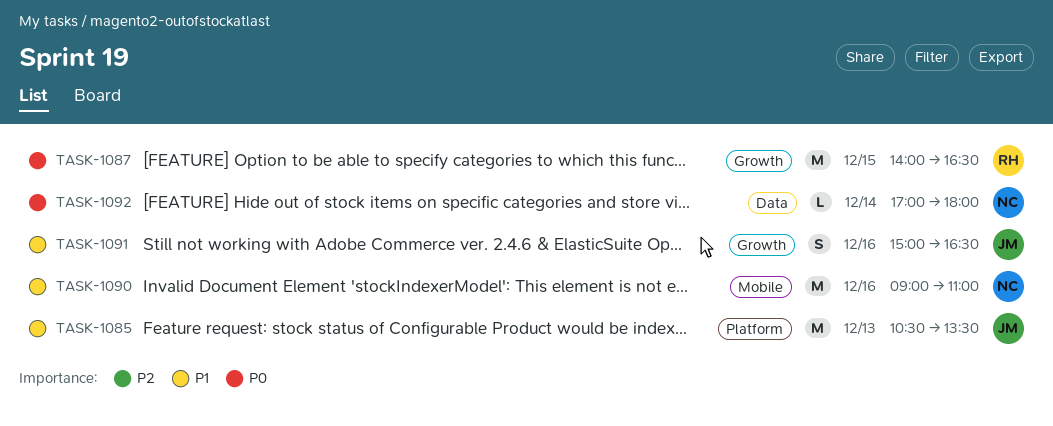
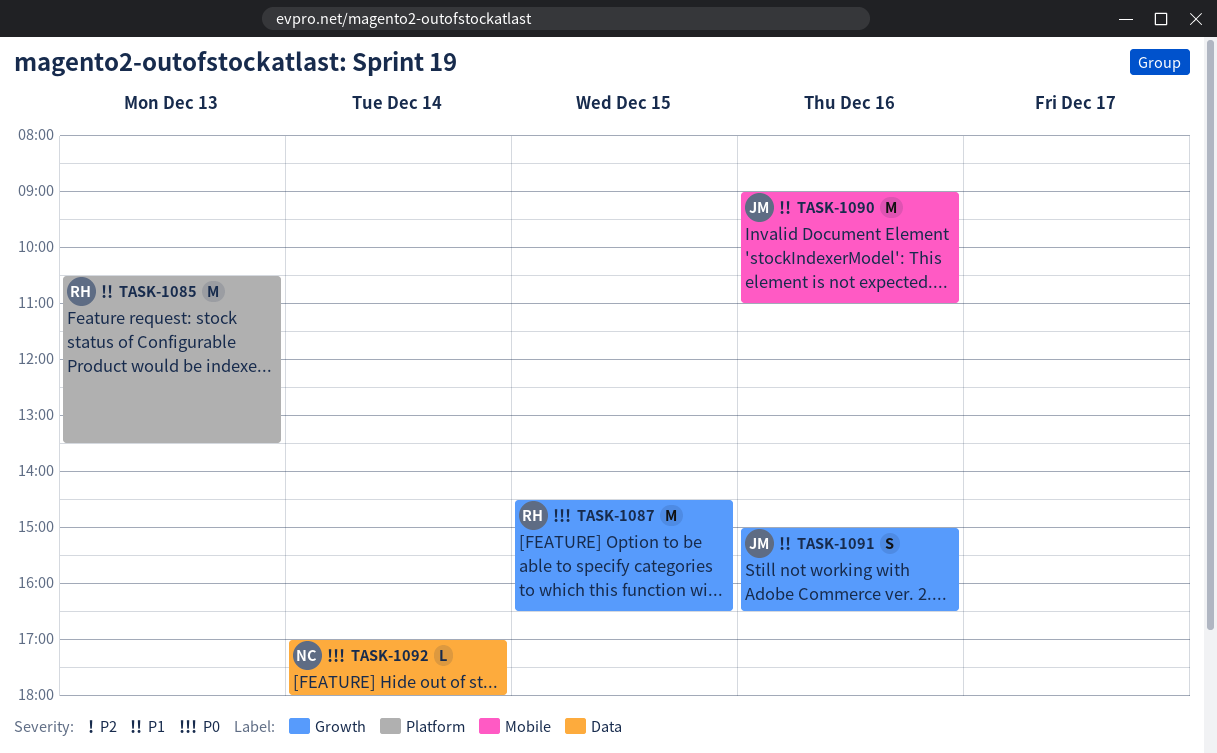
TASK-1085, owner: JM -> RH
TASK-1087, begins: 14:00 -> 14:30
TASK-1090, owner: NC -> JM

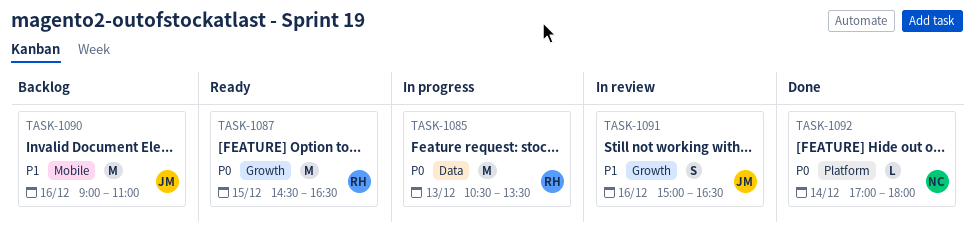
TASK-1085, priority: P1 -> P0
TASK-1085, label: Platform -> Data
TASK-1092, label: Data -> Platform

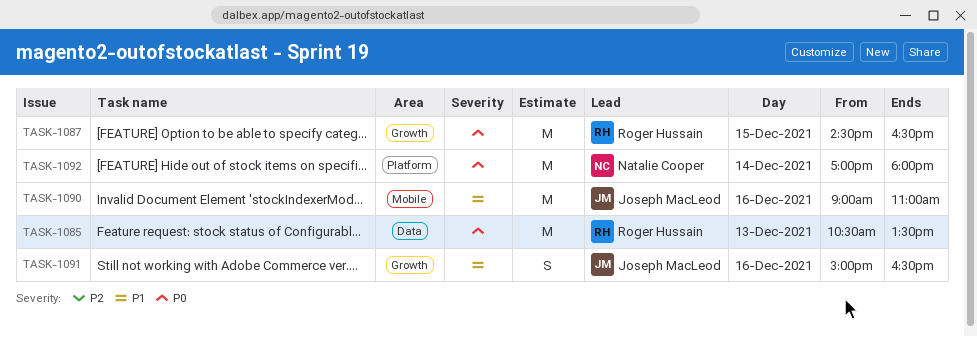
TASK-1092, estimate: L -> M

